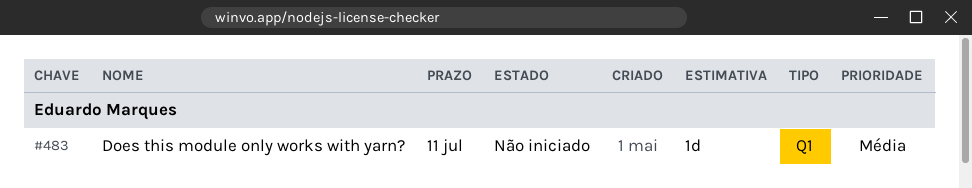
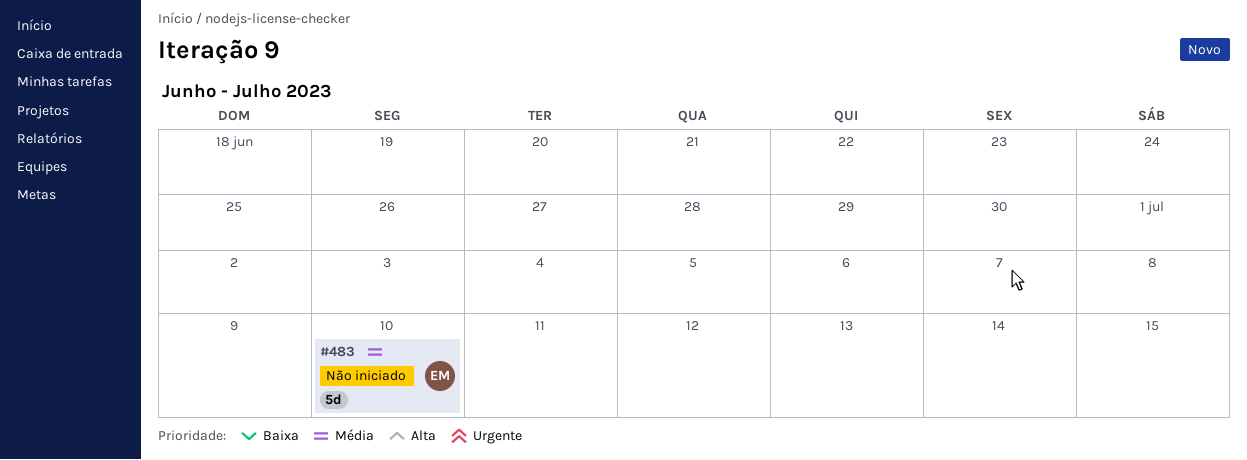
#483, estimate: 1d -> 5d
#483, due: Jul 11 -> Jul 10

